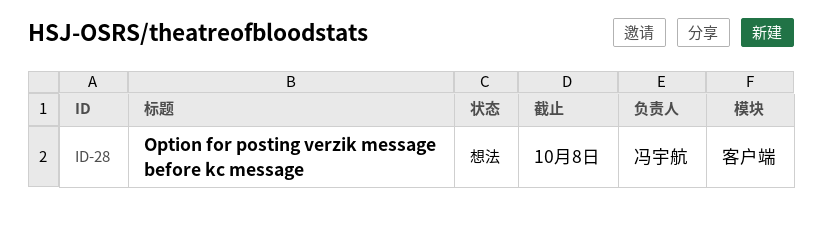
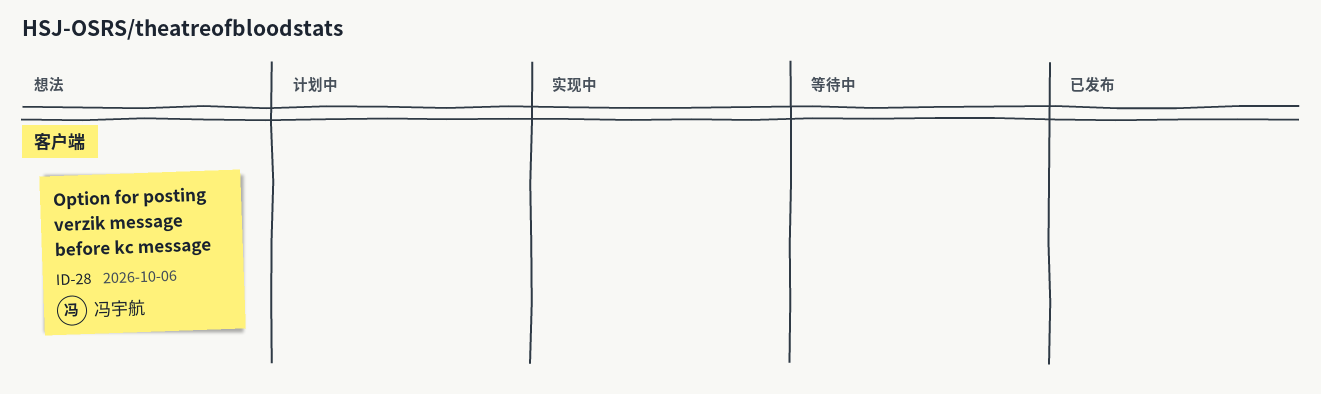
ID-28, due: Oct 8 -> Oct 6

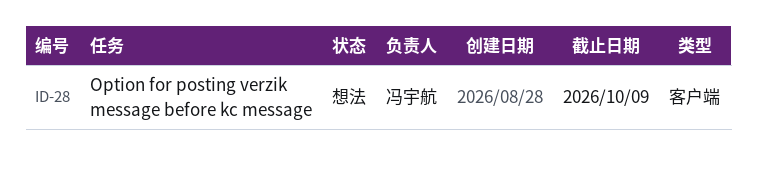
ID-28, due: Oct 6 -> Oct 9

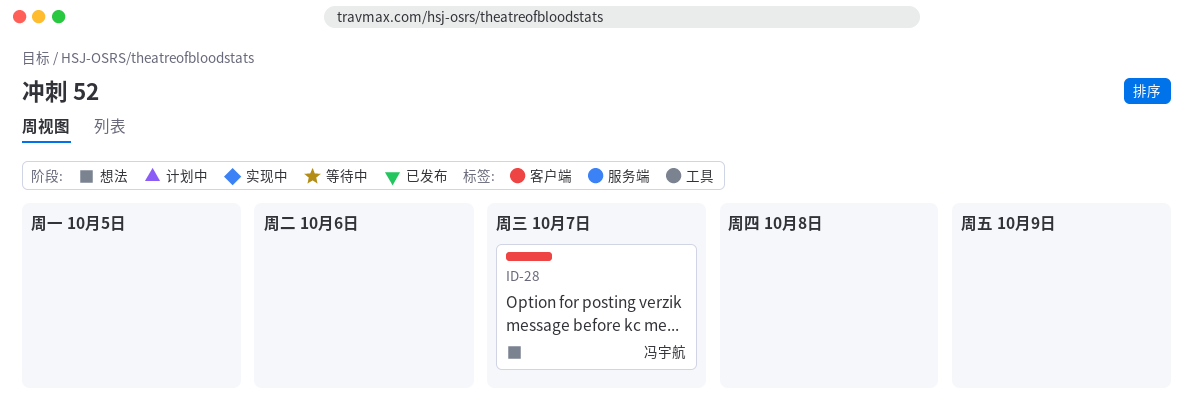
ID-28, due: Oct 9 -> Oct 7

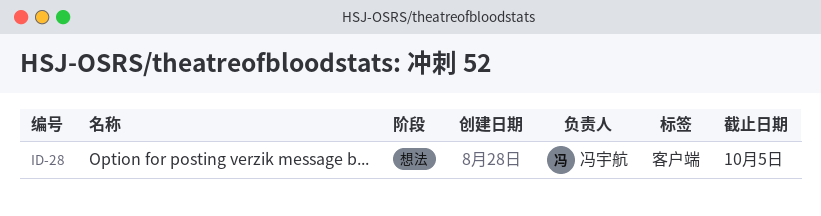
ID-28, due: Oct 7 -> Oct 5

